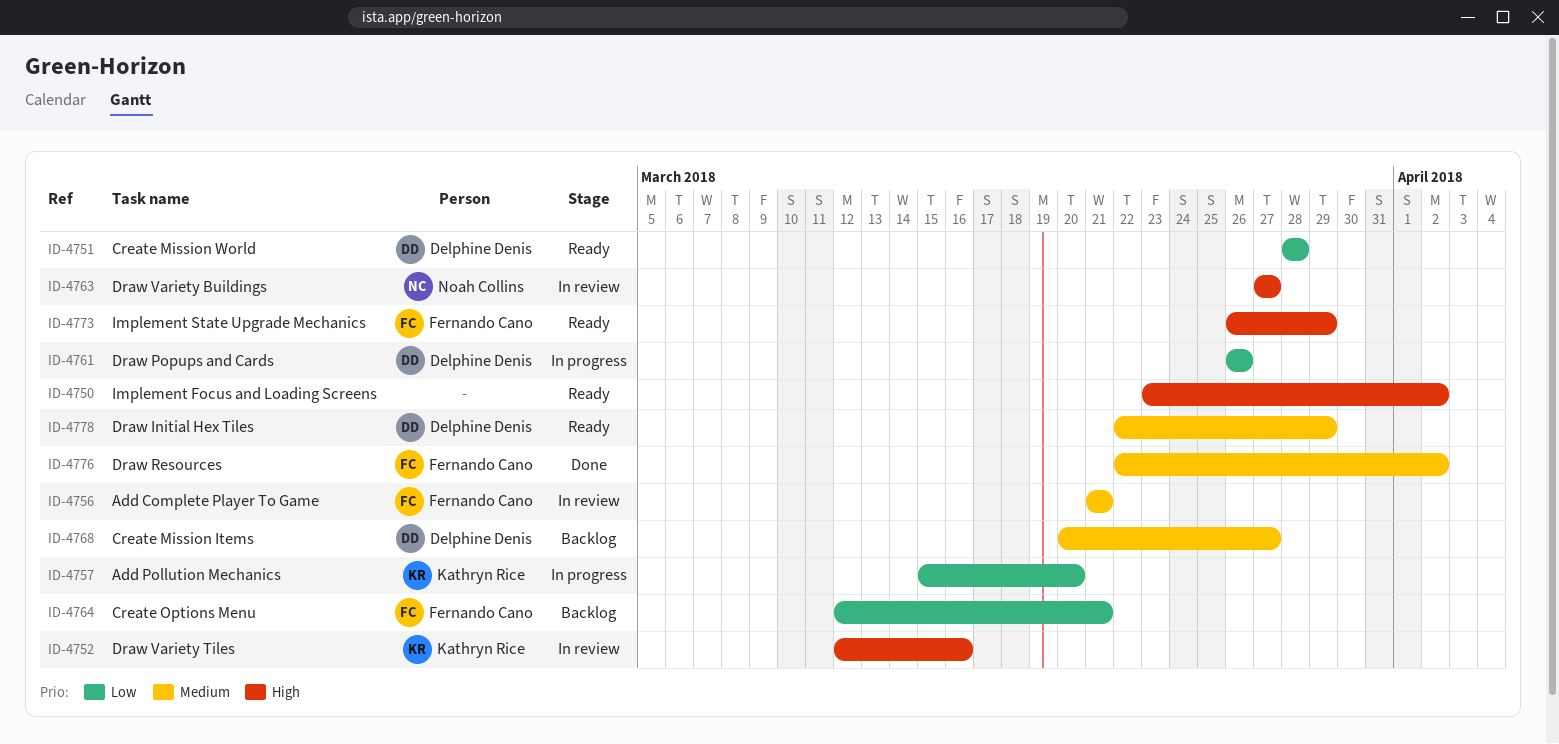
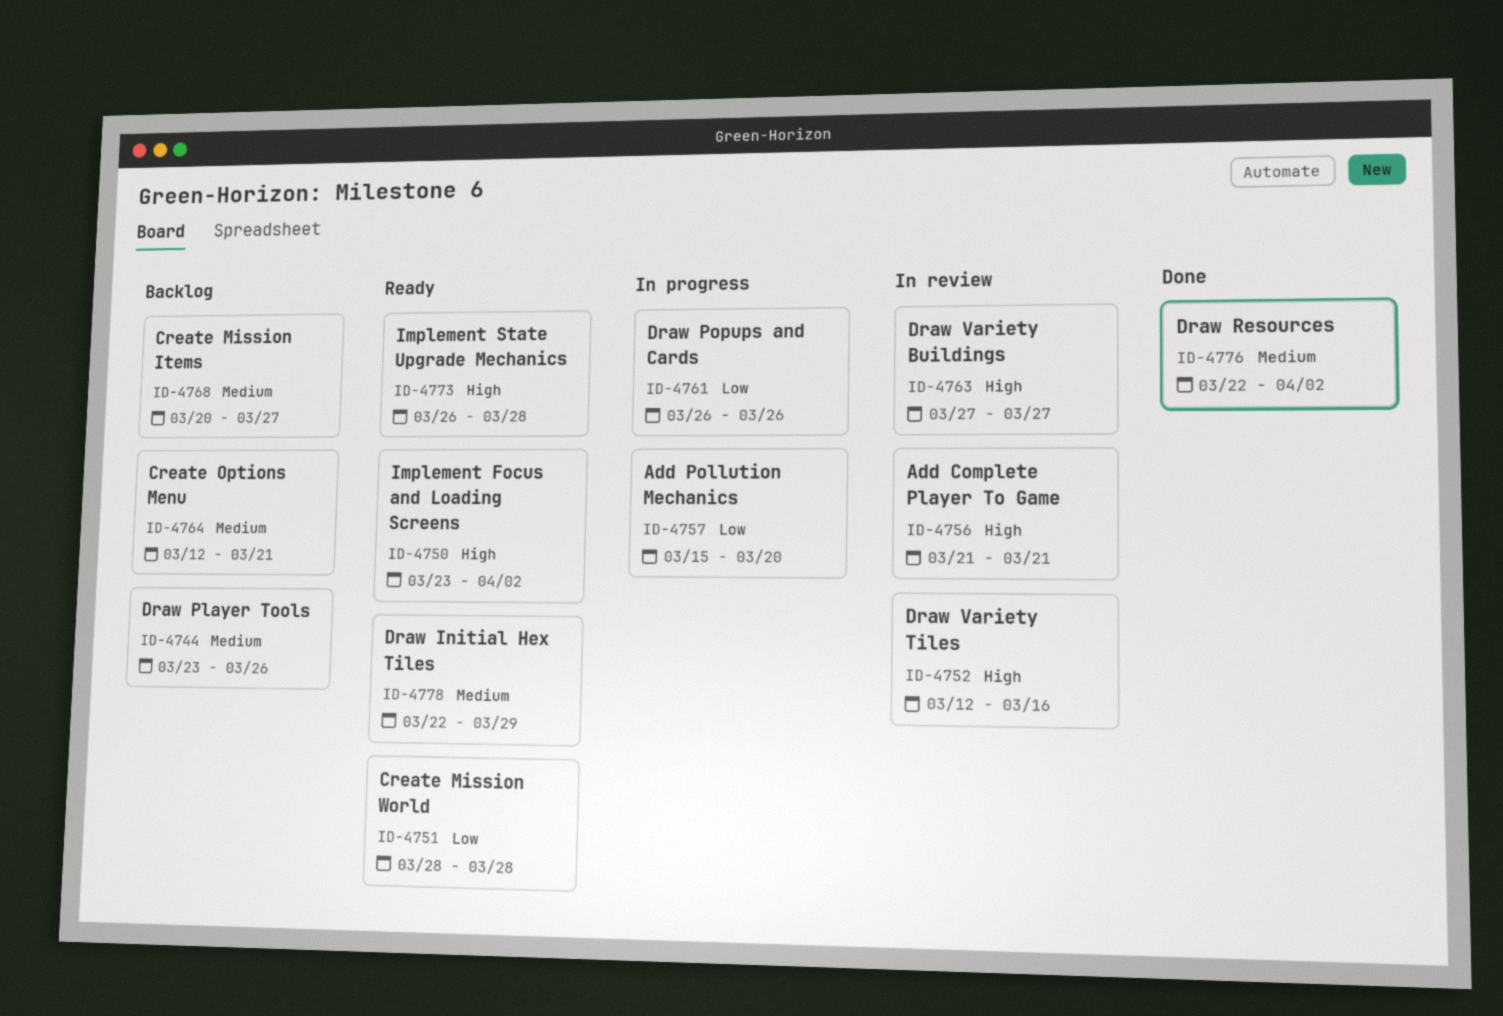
ID-4744: none -> present
ID-4756, priority: Medium -> High
ID-4764, priority: Low -> Medium
ID-4773, due: Mar 29 -> Mar 28

